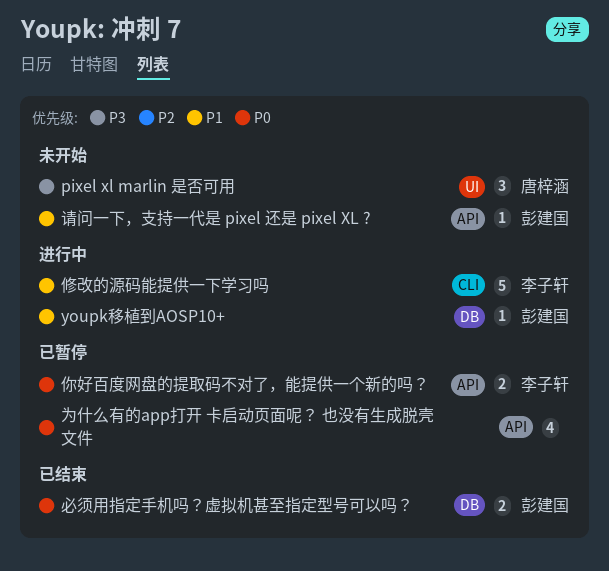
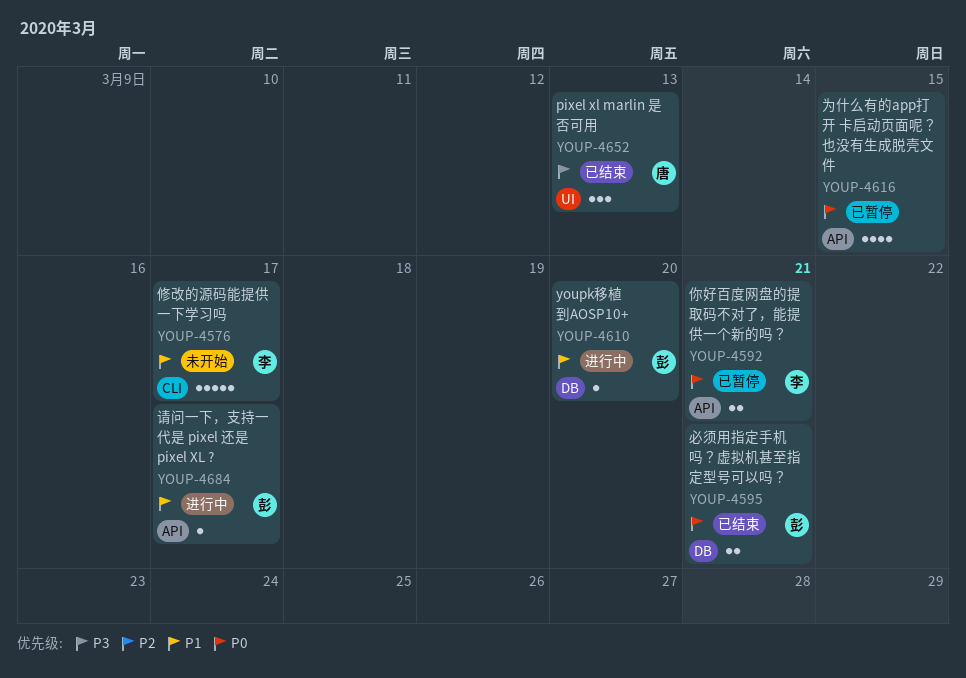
pixel xl marlin 是否可用, status: 未开始 -> 已结束
修改的源码能提供一下学习吗, status: 进行中 -> 未开始
请问一下，支持一代是 pixel 还是 pixel XL ?, status: 未开始 -> 进行中

